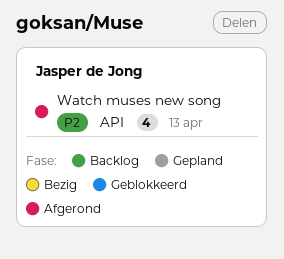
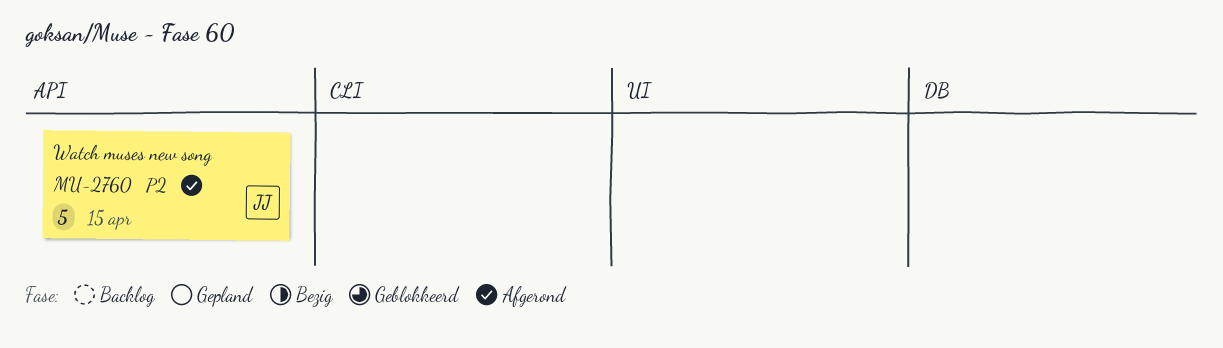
Watch muses new song, estimate: 4 -> 5
Watch muses new song, due: Apr 13 -> Apr 15

